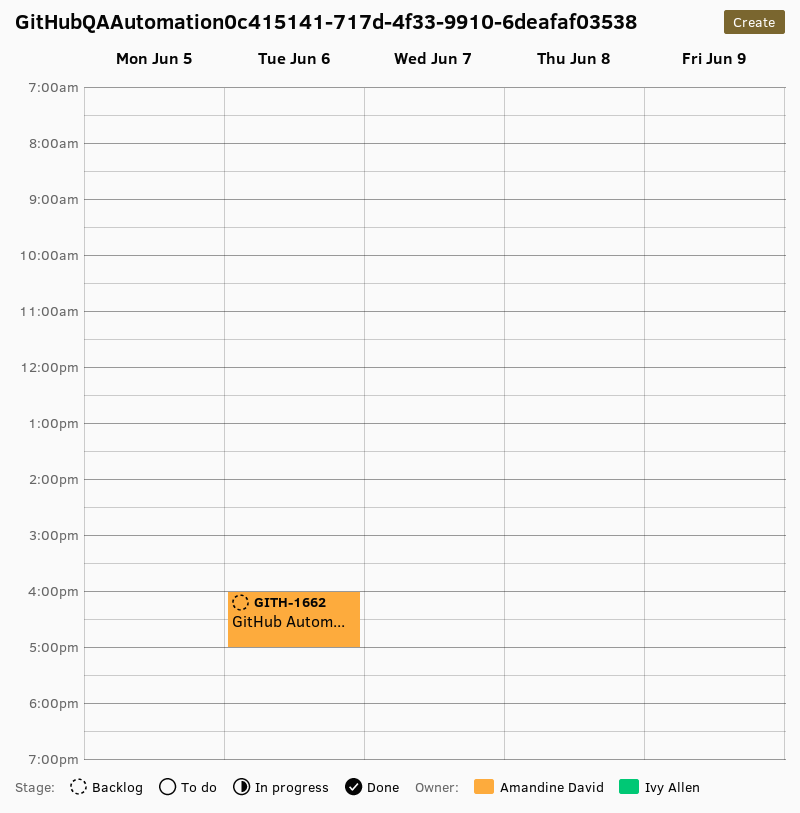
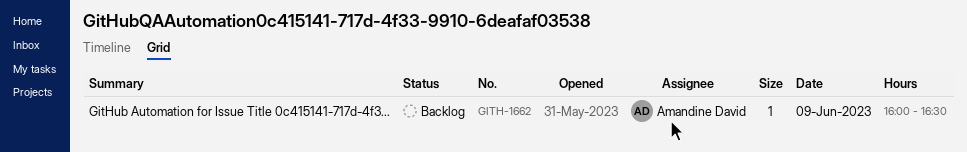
GITH-1662, day: Jun 6 -> Jun 9
GITH-1662, ends: 17:00 -> 16:30

